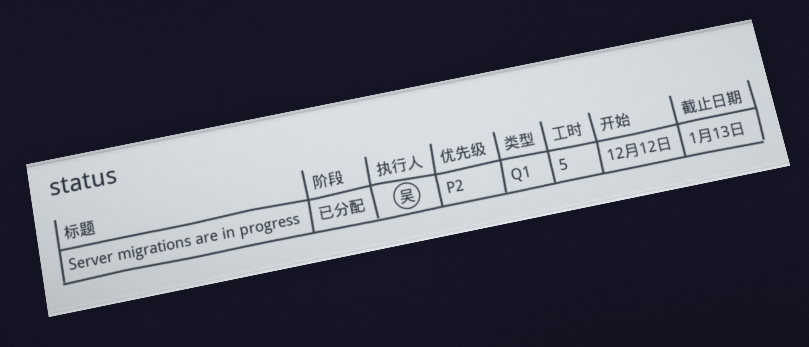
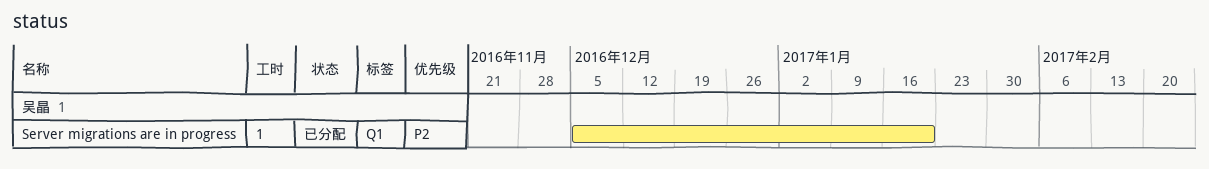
Server migrations are in progress, estimate: 5 -> 1
Server migrations are in progress, start: Dec 12 -> Dec 5
Server migrations are in progress, due: Jan 13 -> Jan 20

